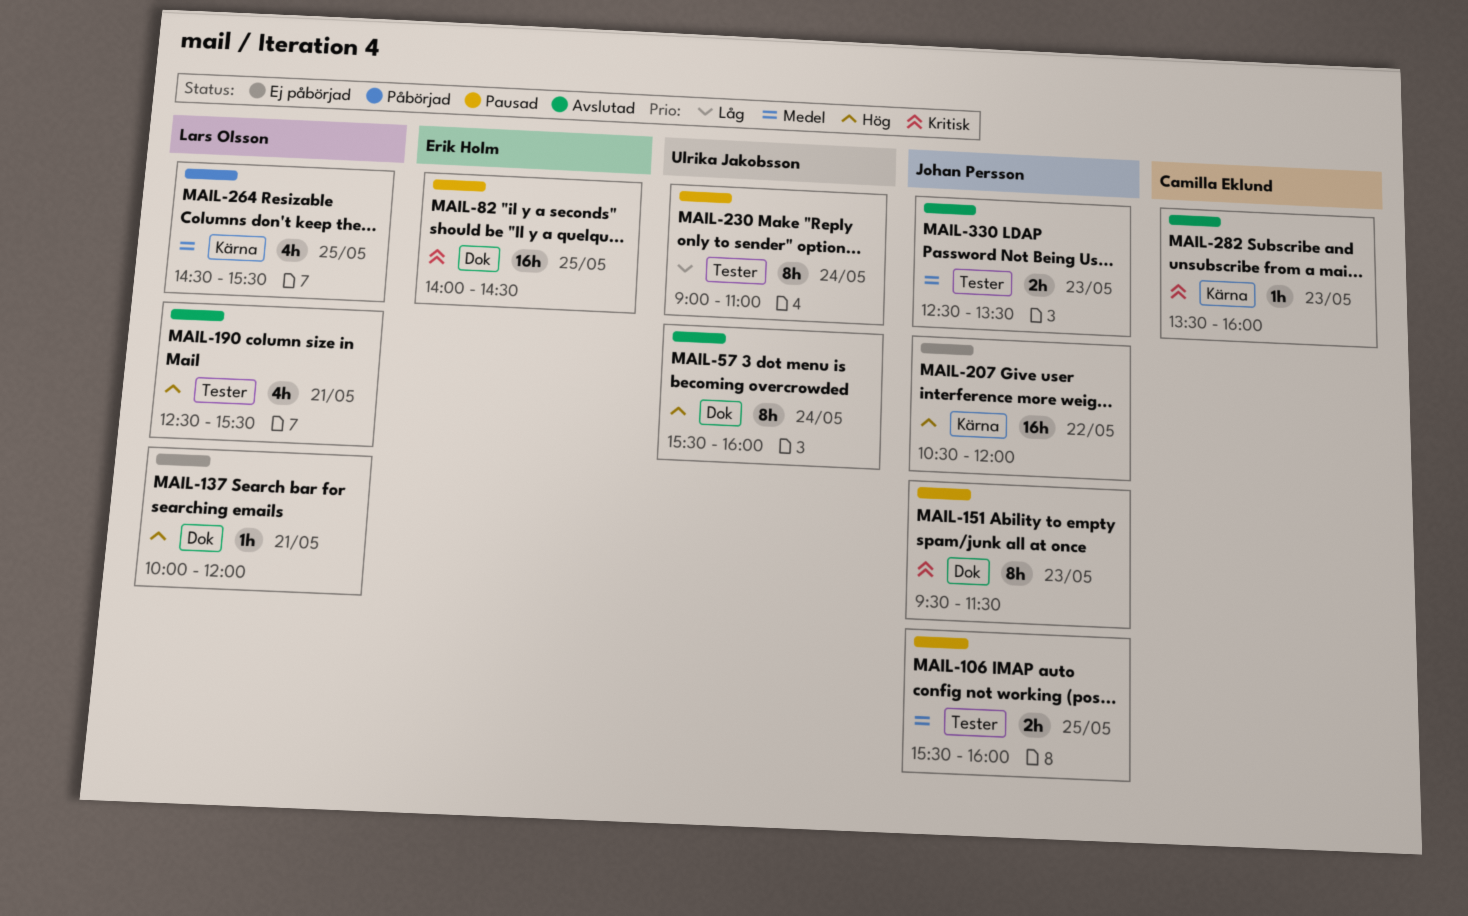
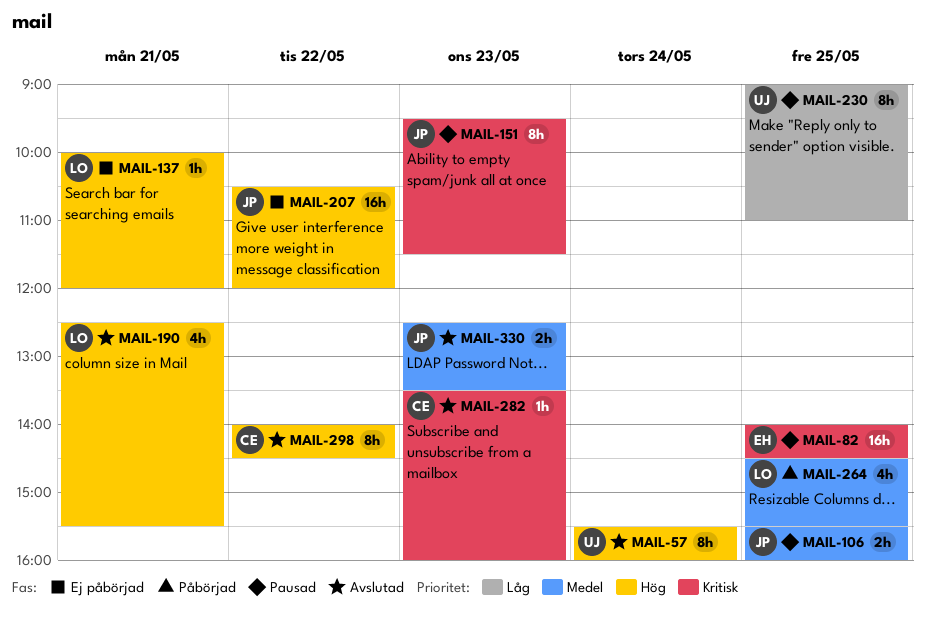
MAIL-230, day: May 24 -> May 25
MAIL-298: none -> present

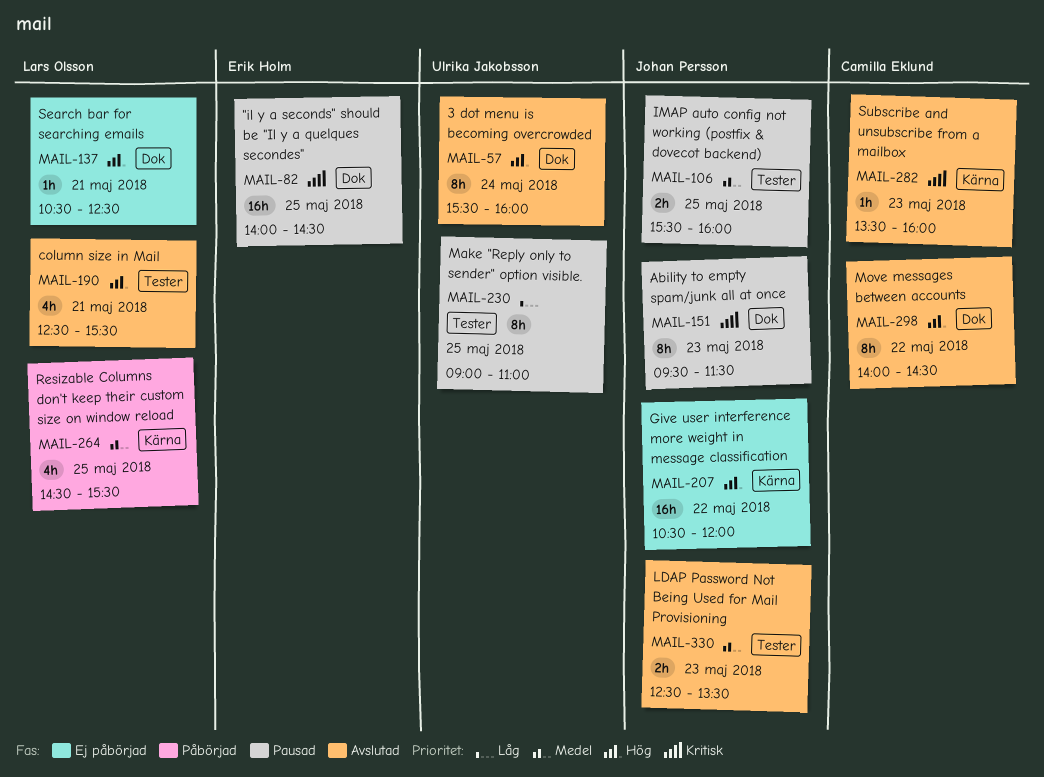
MAIL-137, begins: 10:00 -> 10:30
MAIL-137, ends: 12:00 -> 12:30

